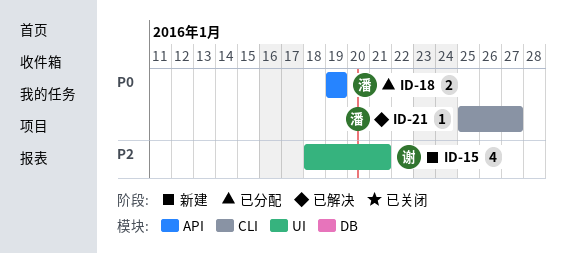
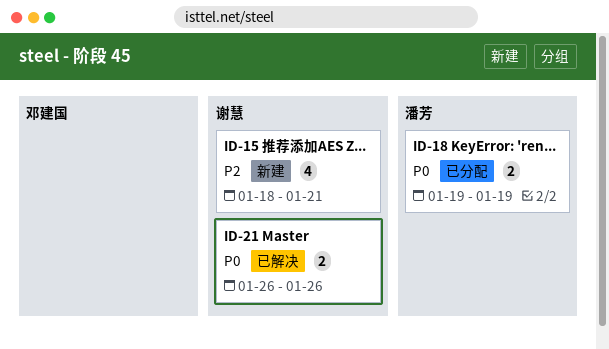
ID-21, owner: 潘芳 -> 谢慧
ID-21, estimate: 1 -> 2
ID-21, start: Jan 25 -> Jan 26
ID-21, due: Jan 27 -> Jan 26

